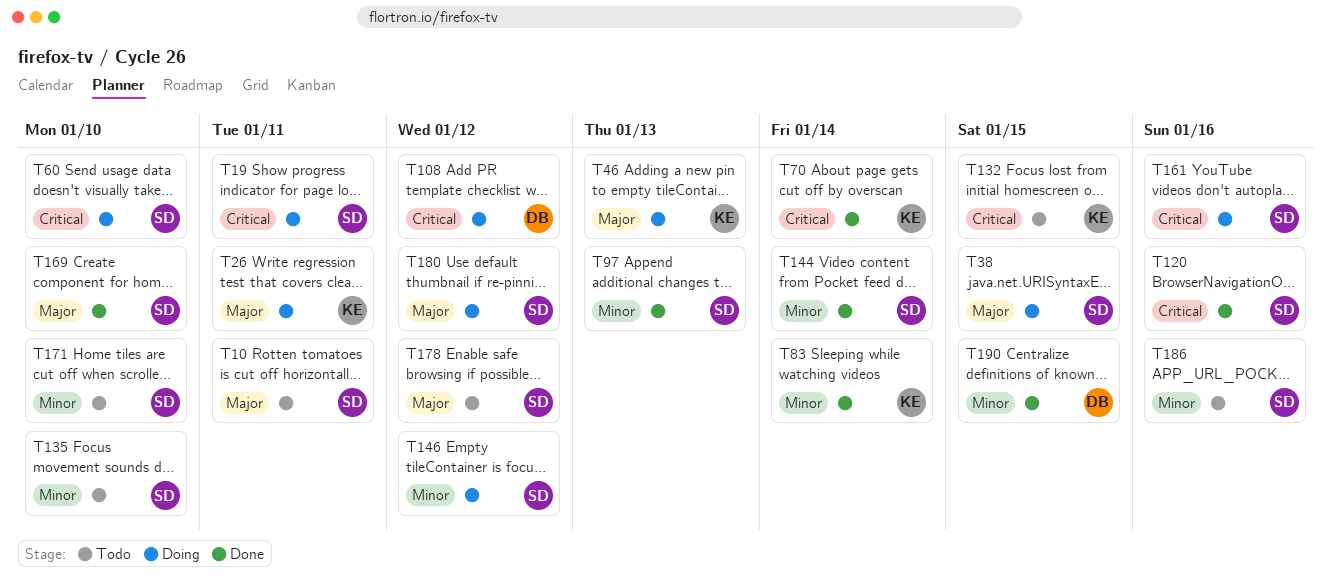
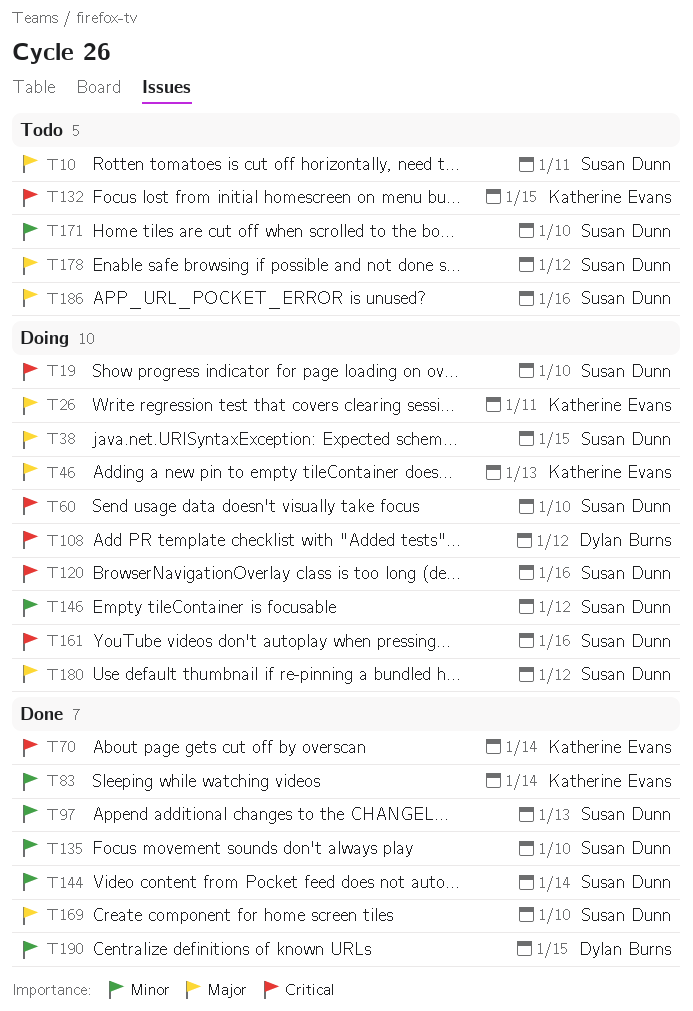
T19, due: Jan 11 -> Jan 10
T120, status: Done -> Doing
T135, status: Todo -> Done
T186, priority: Minor -> Major

